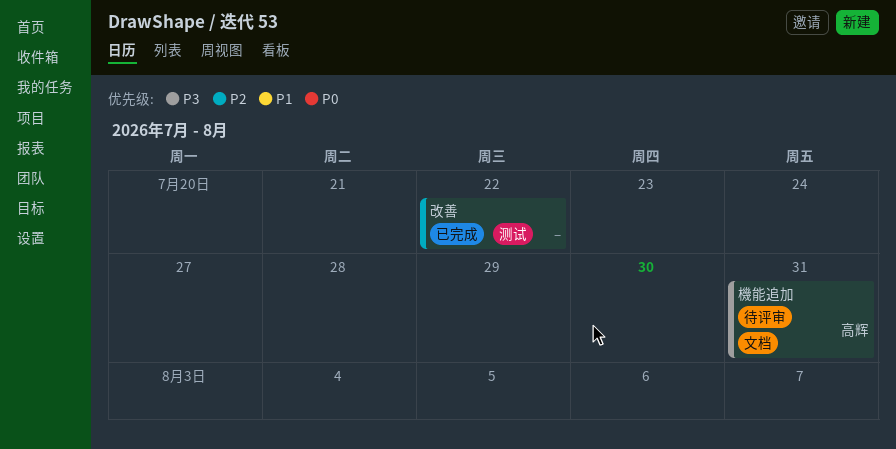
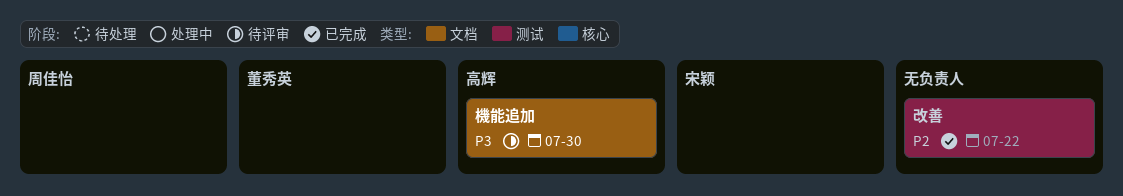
機能追加, due: Jul 31 -> Jul 30

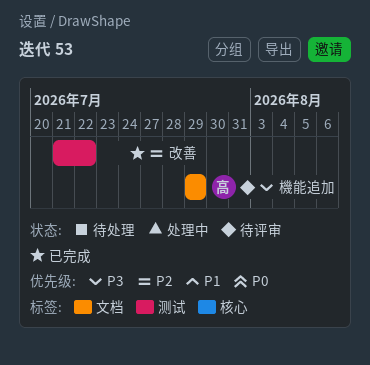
機能追加, due: Jul 30 -> Jul 29

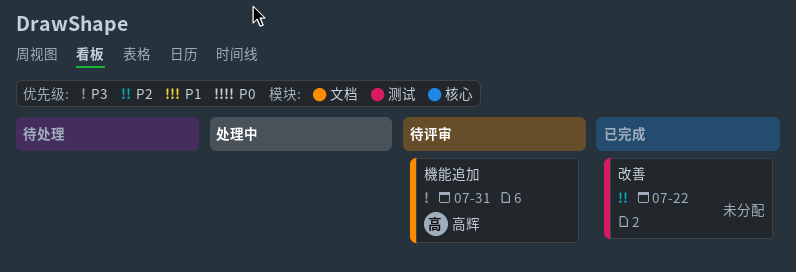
機能追加, due: Jul 29 -> Jul 31

